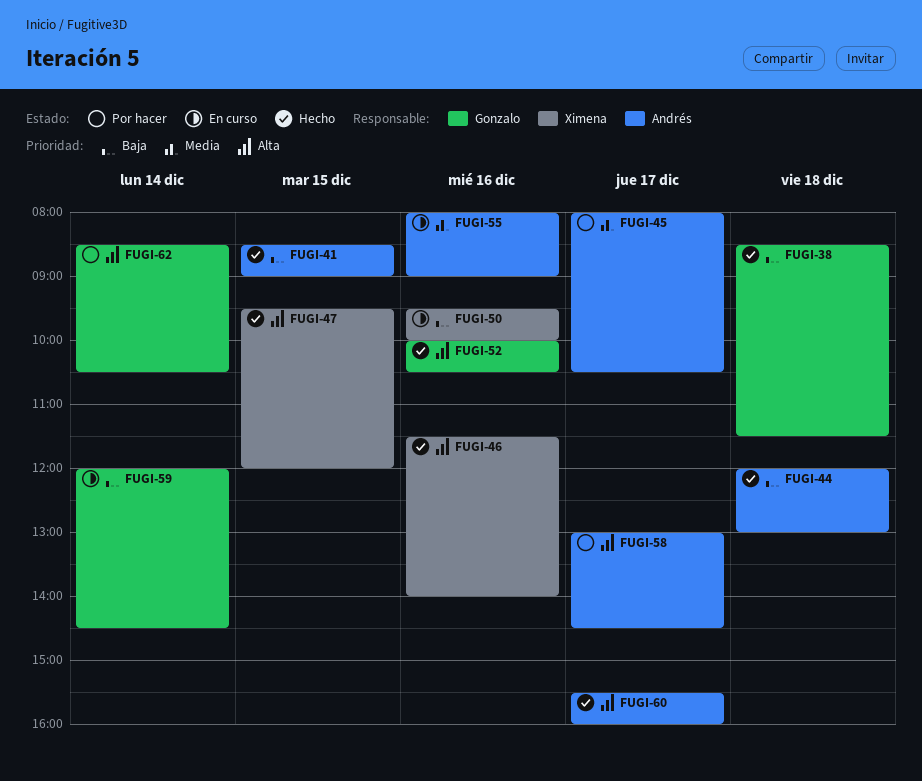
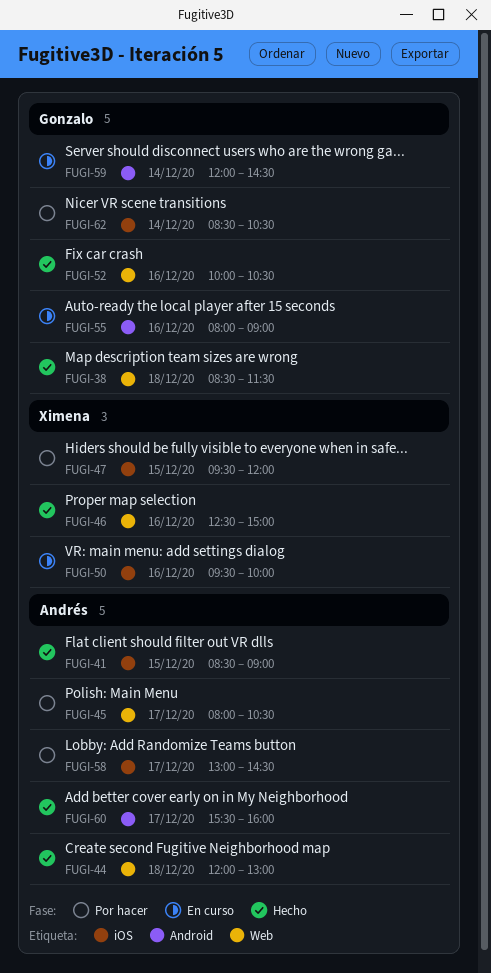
FUGI-46, begins: 11:30 -> 12:30
FUGI-46, ends: 14:00 -> 15:00
FUGI-47, status: Hecho -> Por hacer
FUGI-55, owner: Andrés -> Gonzalo

